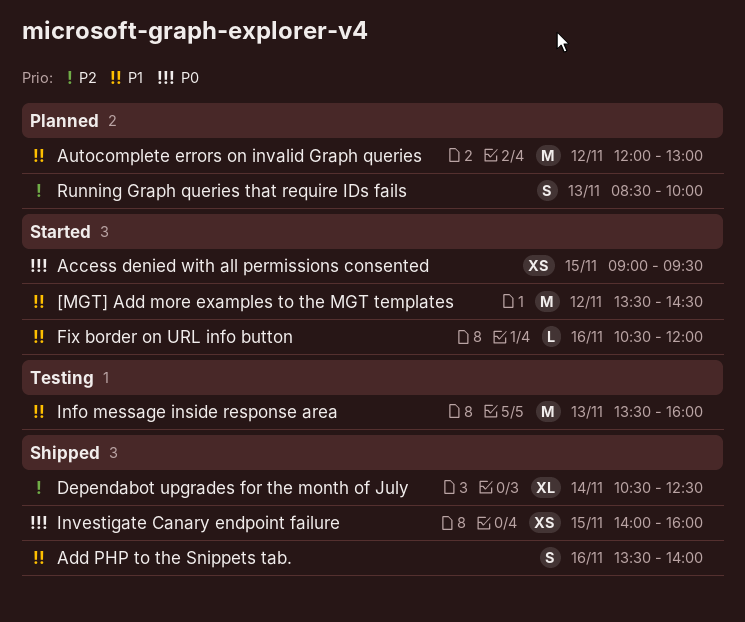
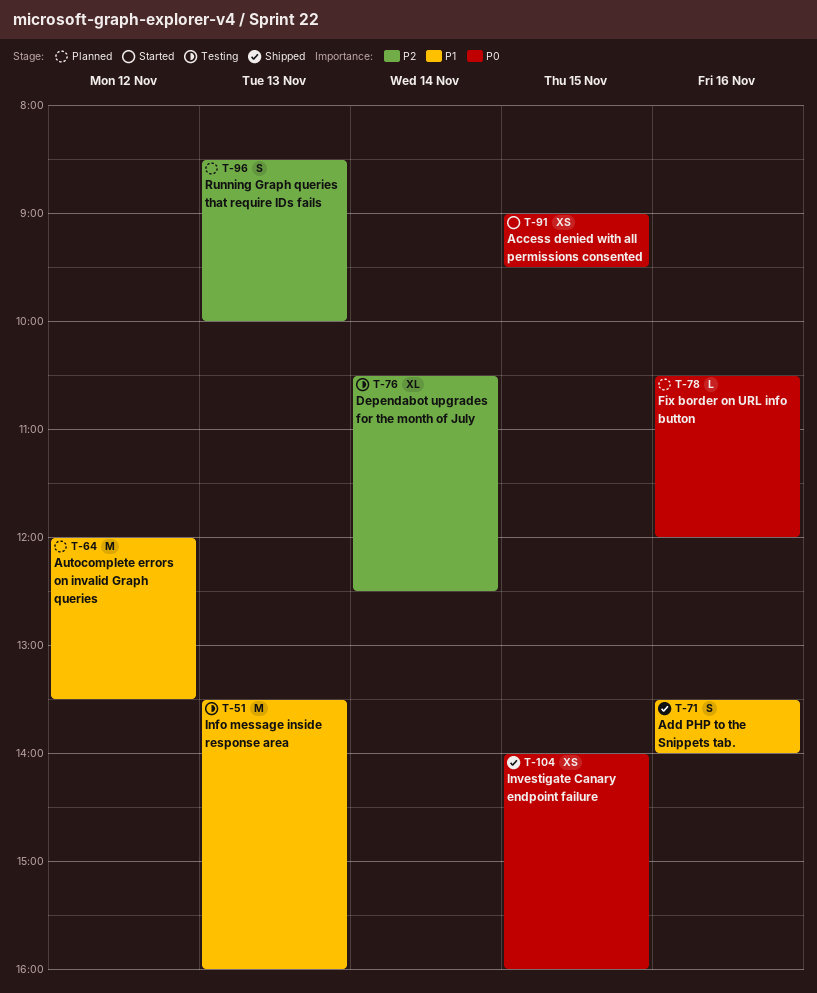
[MGT] Add more examples to the MGT templates: present -> none
Autocomplete errors on invalid Graph queries, ends: 13:00 -> 13:30
Dependabot upgrades for the month of July, status: Shipped -> Testing
Fix border on URL info button, status: Started -> Planned
Fix border on URL info button, priority: P1 -> P0

